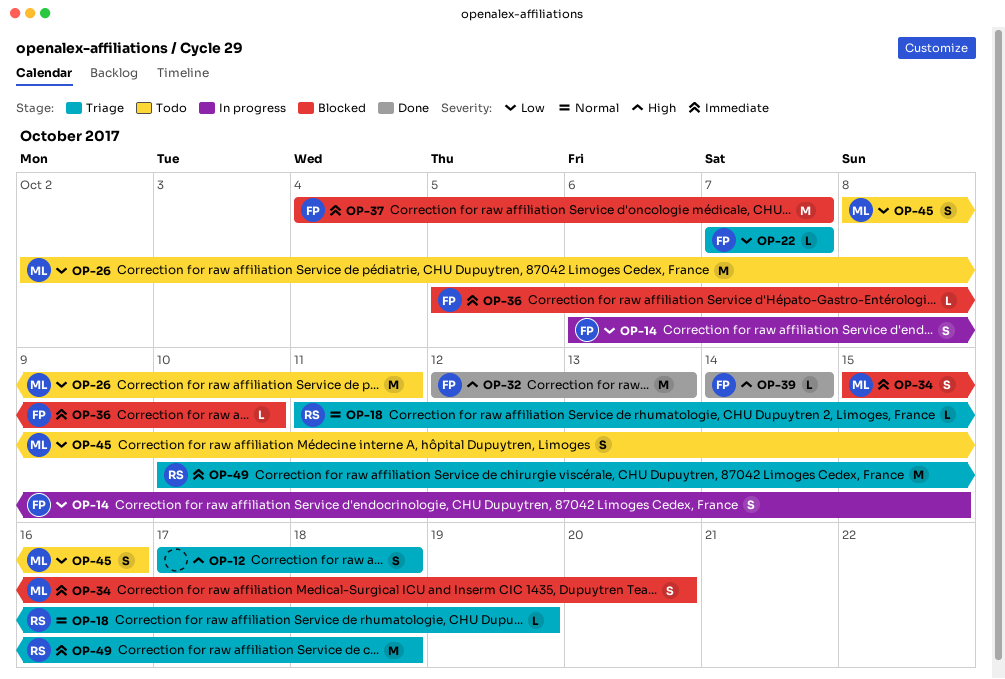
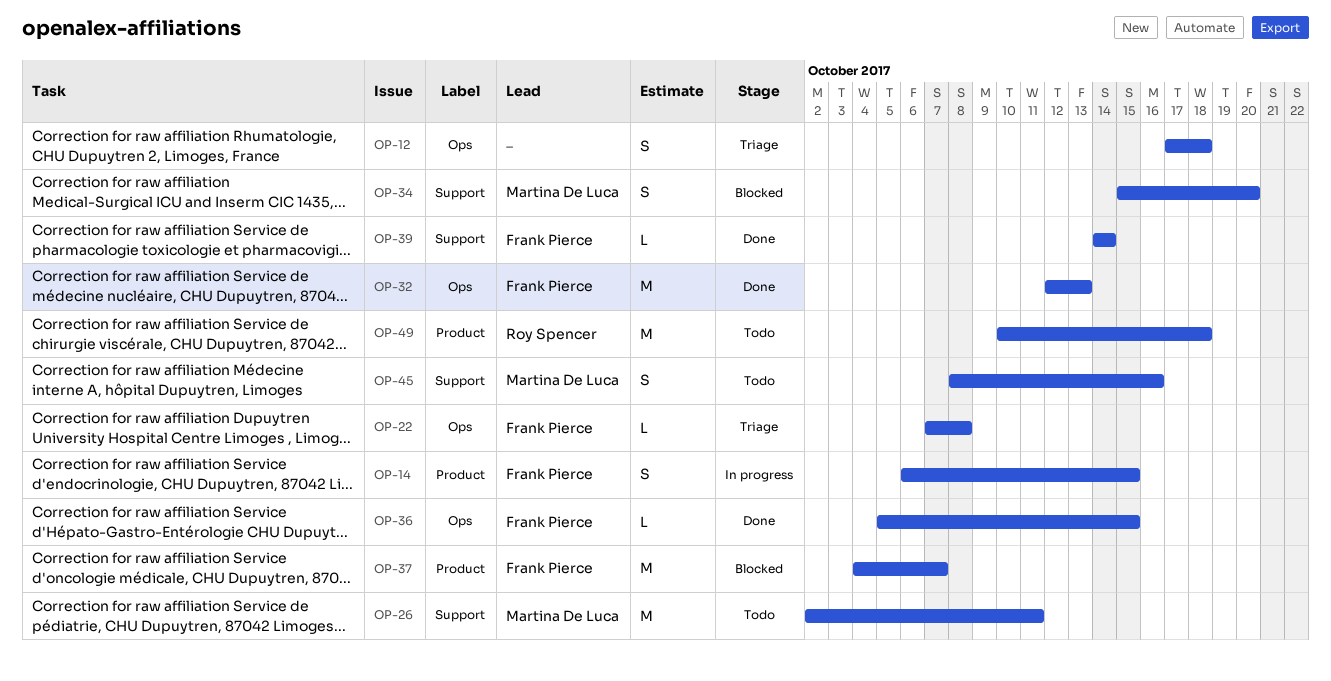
OP-18: present -> none
OP-22, due: Oct 7 -> Oct 8
OP-36, status: Blocked -> Done
OP-36, due: Oct 10 -> Oct 15
OP-49, status: Triage -> Todo

